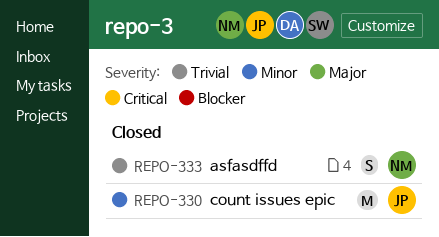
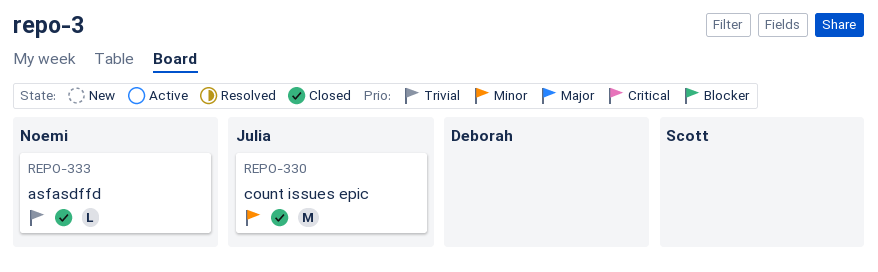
REPO-333, estimate: S -> L

